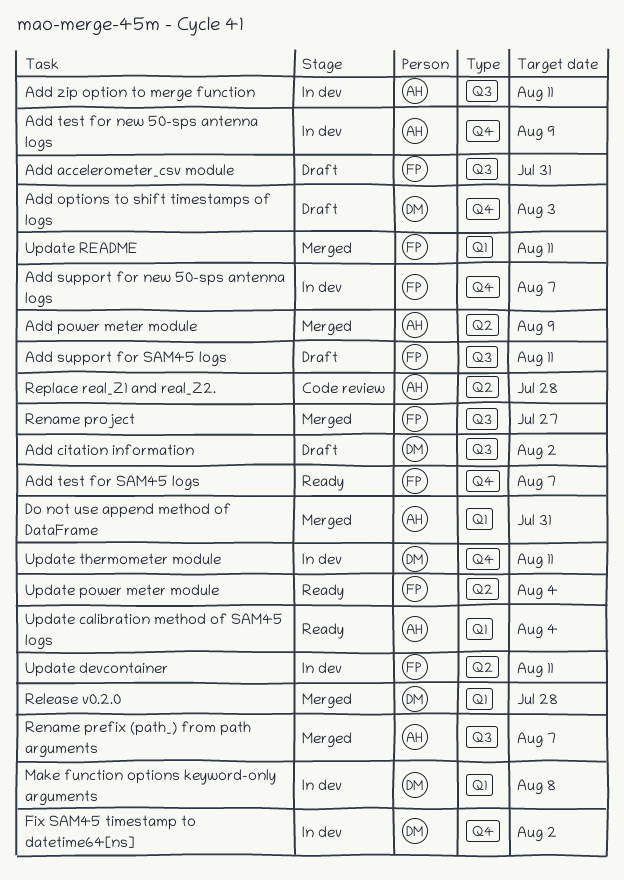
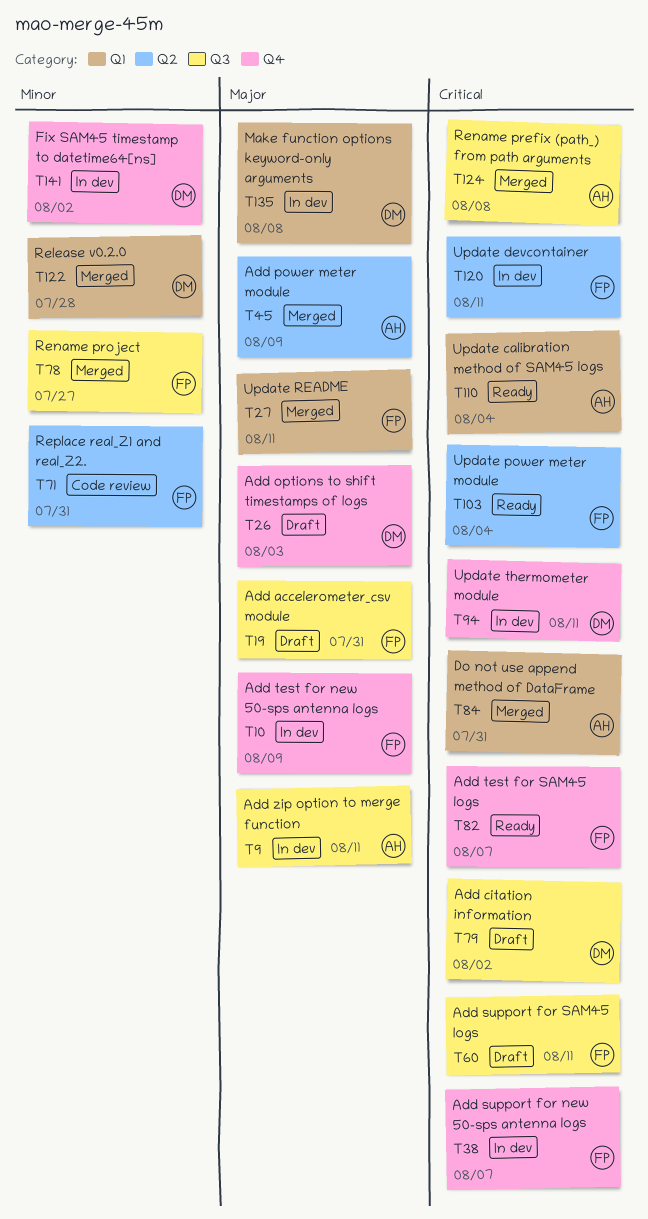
Add test for new 50-sps antenna logs, owner: AH -> FP
Rename prefix (path_) from path arguments, due: Aug 7 -> Aug 8
Replace real_Z1 and real_Z2., owner: AH -> FP
Replace real_Z1 and real_Z2., due: Jul 28 -> Jul 31

